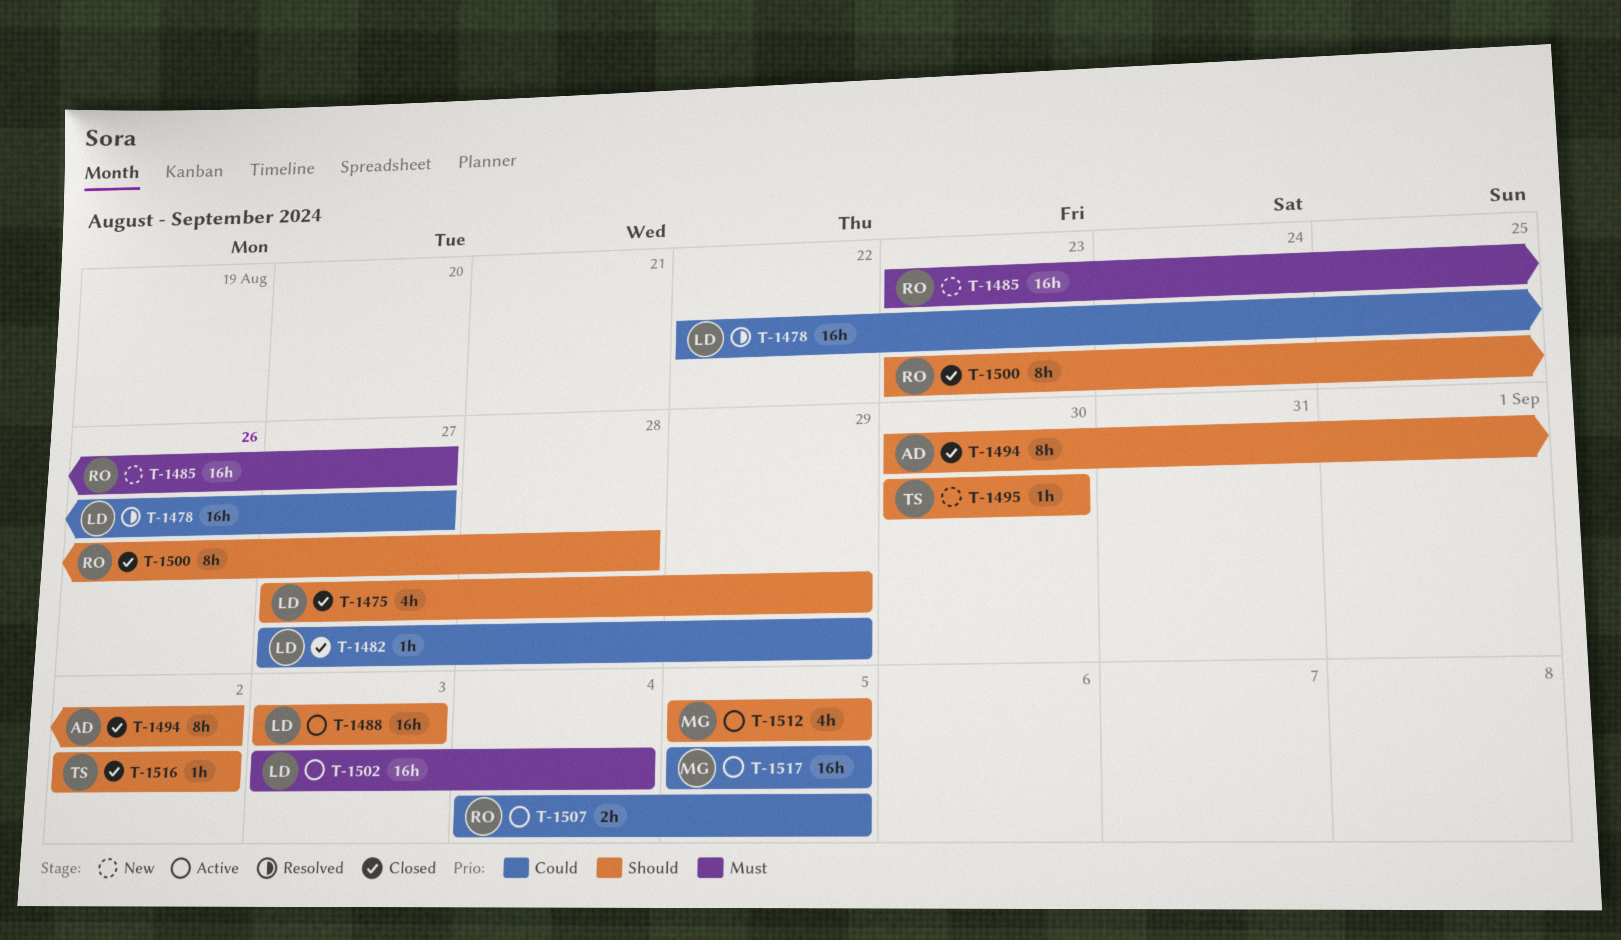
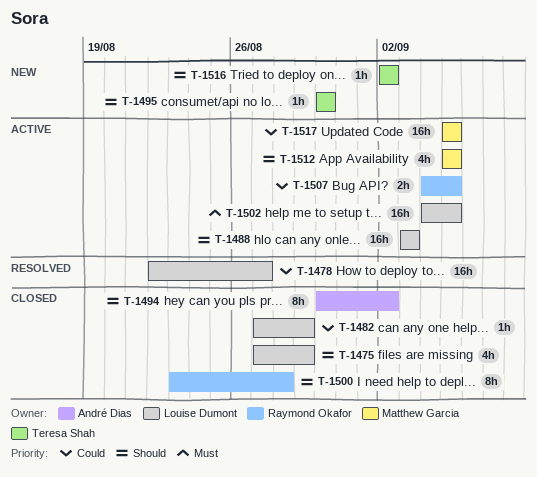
T-1485: present -> none
T-1502, start: Sep 3 -> Sep 4
T-1502, due: Sep 4 -> Sep 5
T-1516, status: Closed -> New

